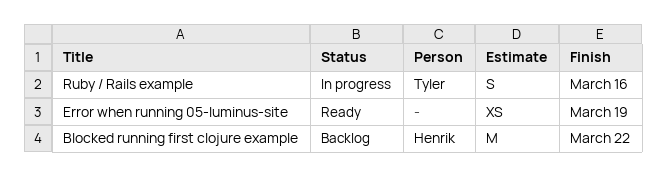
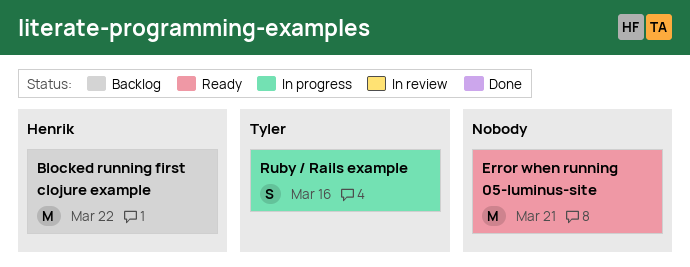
Error when running 05-luminus-site, estimate: XS -> M
Error when running 05-luminus-site, due: Mar 19 -> Mar 21

